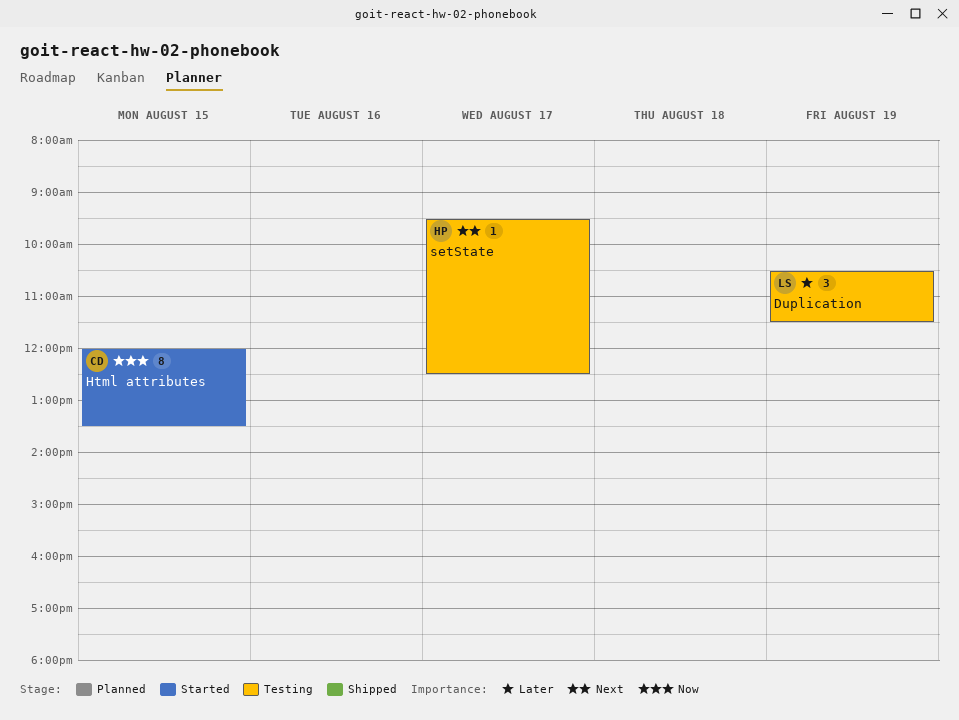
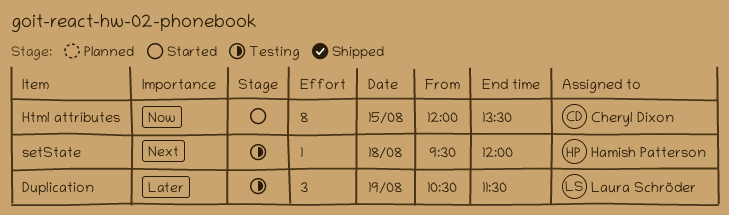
setState, day: Aug 17 -> Aug 18
setState, ends: 12:30 -> 12:00

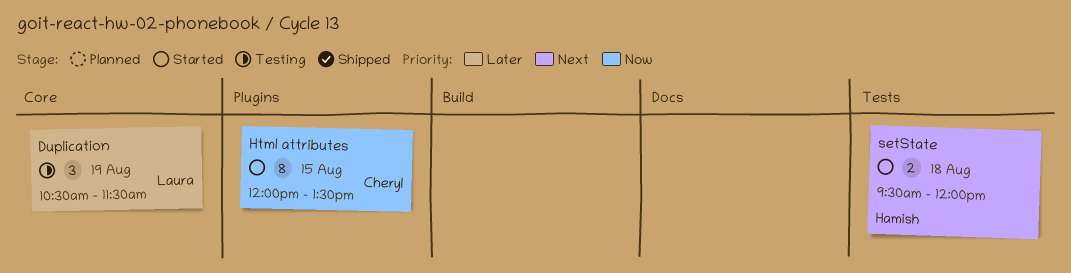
setState, status: Testing -> Started
setState, estimate: 1 -> 2

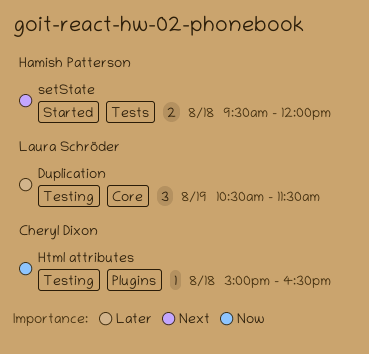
Html attributes, status: Started -> Testing
Html attributes, estimate: 8 -> 1
Html attributes, day: Aug 15 -> Aug 18
Html attributes, begins: 12:00 -> 15:00
Html attributes, ends: 13:30 -> 16:30

